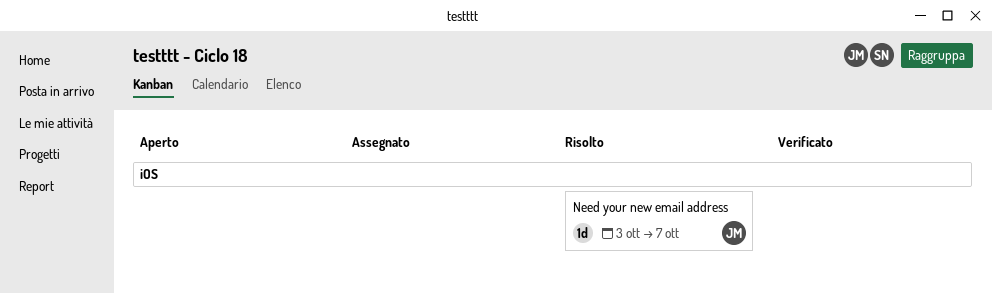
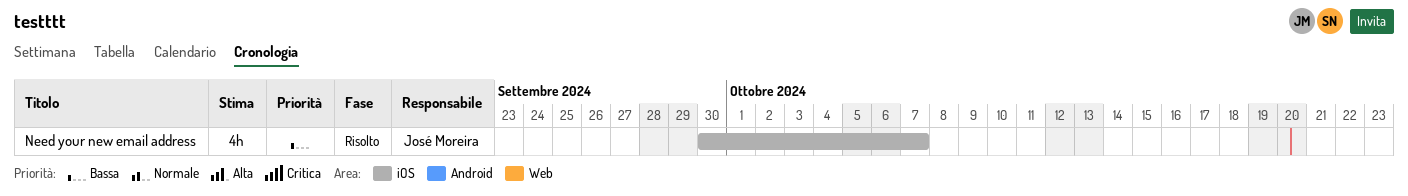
Need your new email address, estimate: 1d -> 4h
Need your new email address, start: Oct 3 -> Sep 30

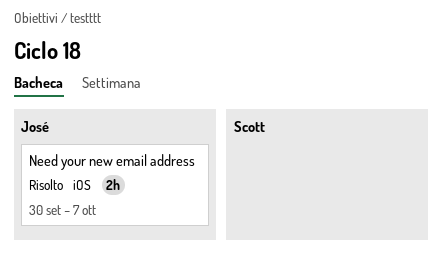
Need your new email address, estimate: 4h -> 2h

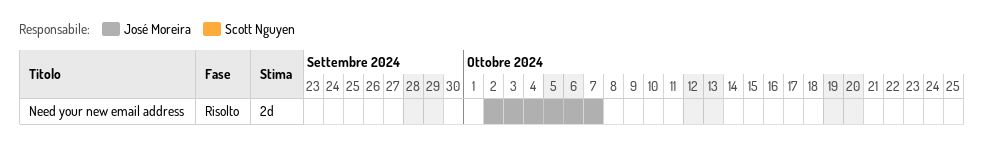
Need your new email address, estimate: 2h -> 2d
Need your new email address, start: Sep 30 -> Oct 2

